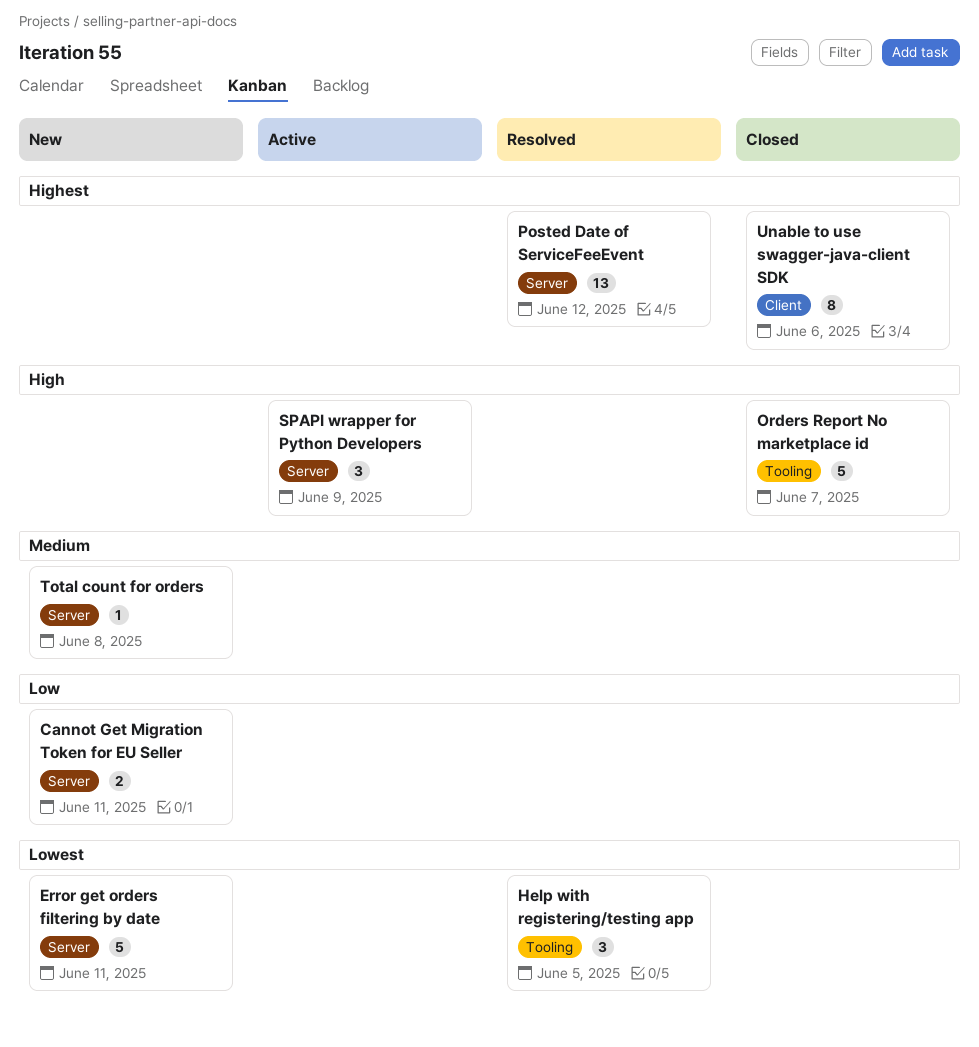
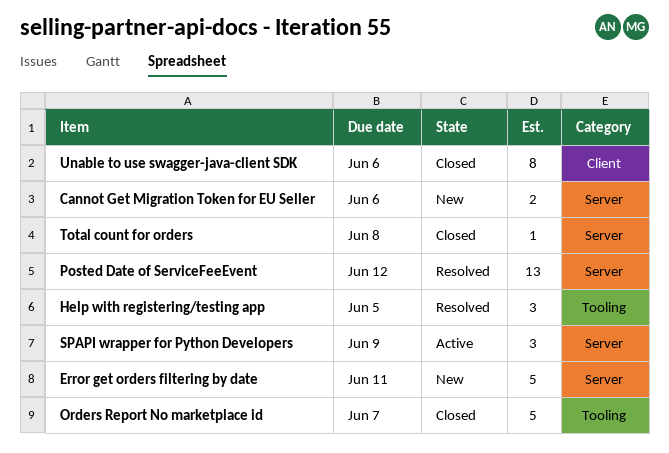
Cannot Get Migration Token for EU Seller, due: Jun 11 -> Jun 6
Total count for orders, status: New -> Closed

